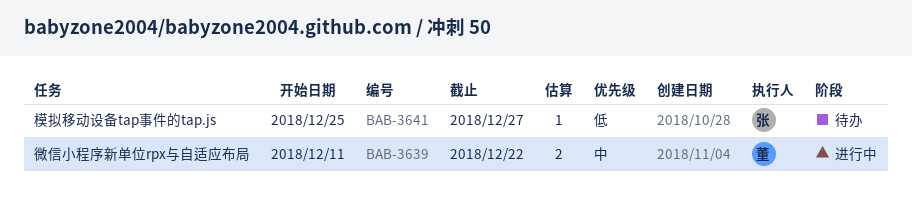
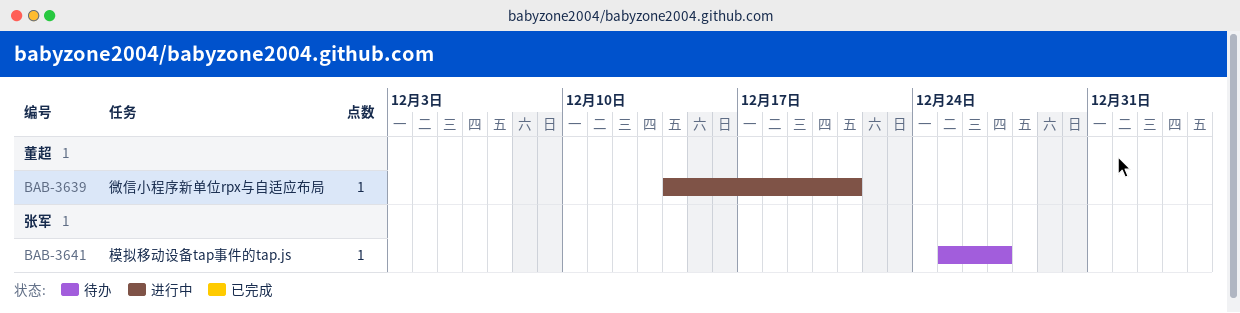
BAB-3639, estimate: 2 -> 1
BAB-3639, start: Dec 11 -> Dec 14
BAB-3639, due: Dec 22 -> Dec 21

